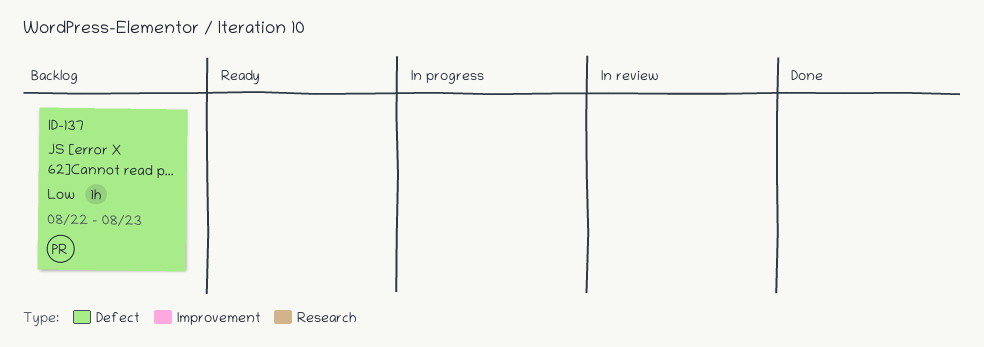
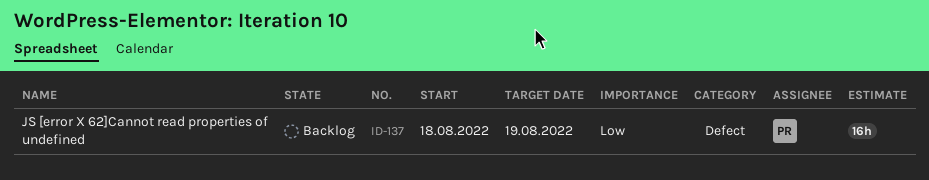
ID-137, estimate: 1h -> 16h
ID-137, start: Aug 22 -> Aug 18
ID-137, due: Aug 23 -> Aug 19

